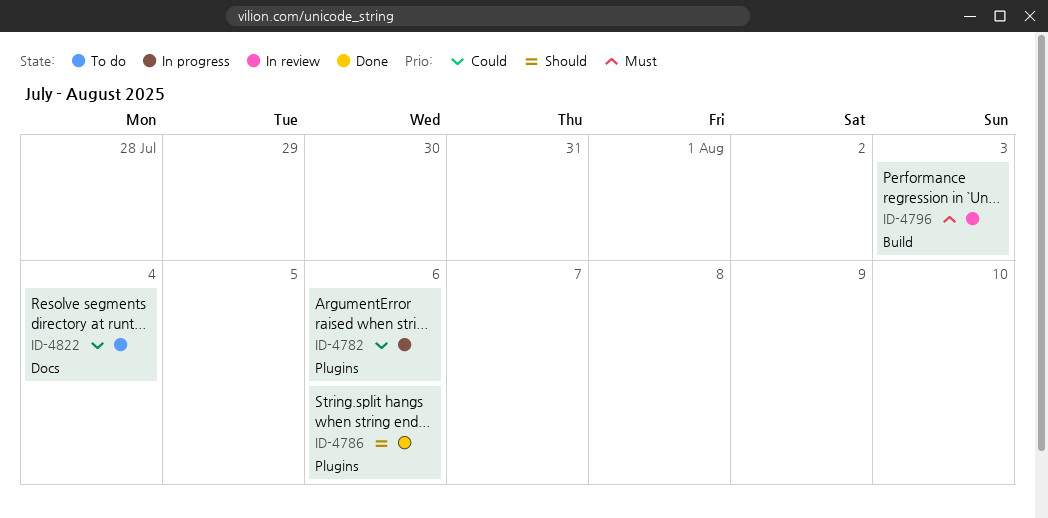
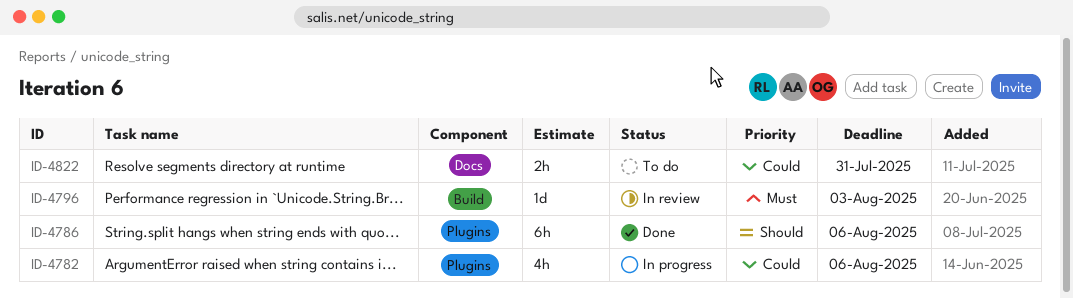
ID-4822, due: Aug 4 -> Jul 31

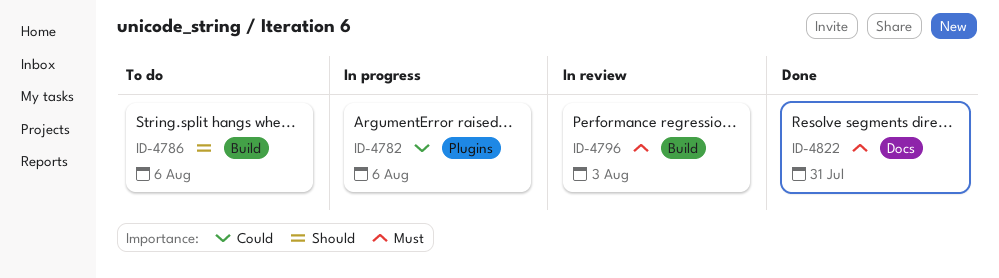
ID-4786, status: Done -> To do
ID-4786, label: Plugins -> Build
ID-4822, status: To do -> Done
ID-4822, priority: Could -> Must

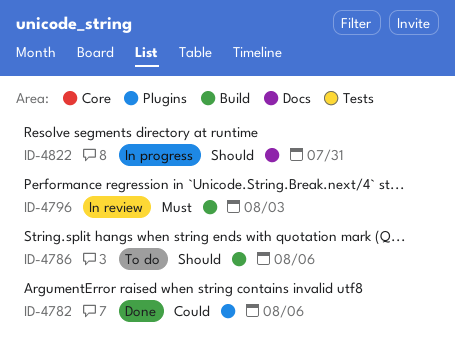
ID-4782, status: In progress -> Done
ID-4822, status: Done -> In progress
ID-4822, priority: Must -> Should

